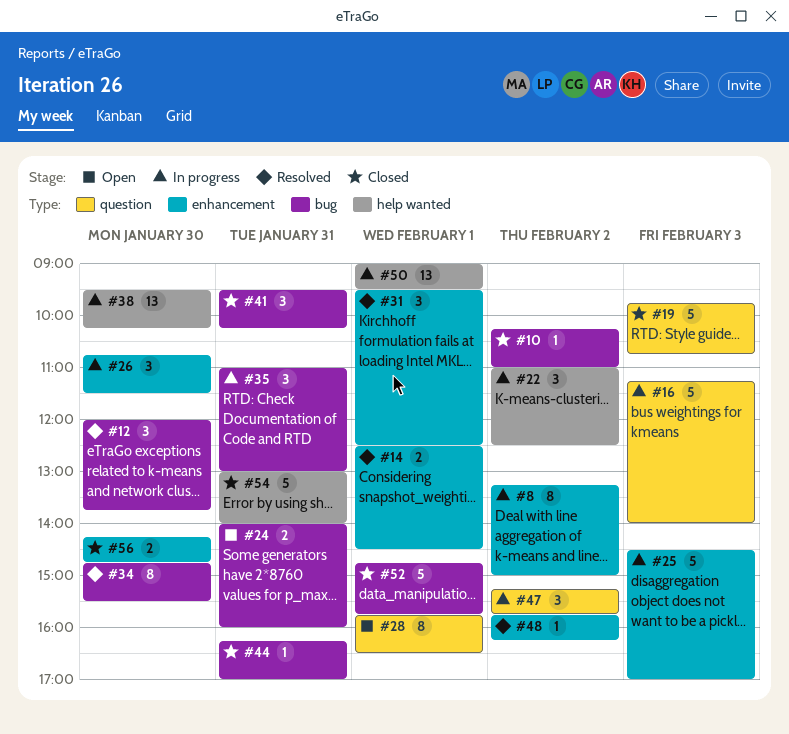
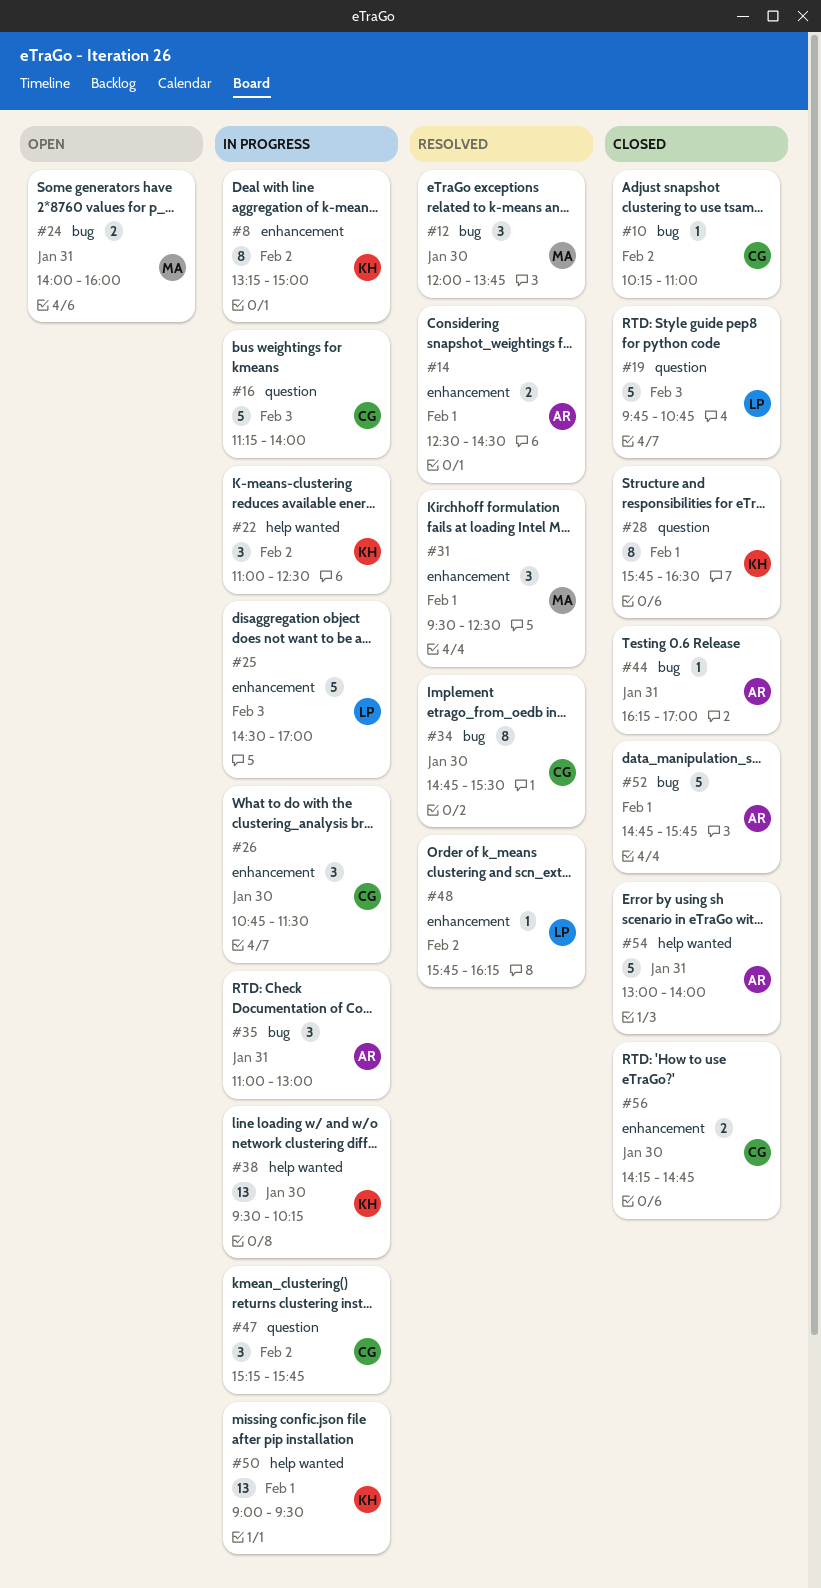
#28, status: Open -> Closed
#41: present -> none

